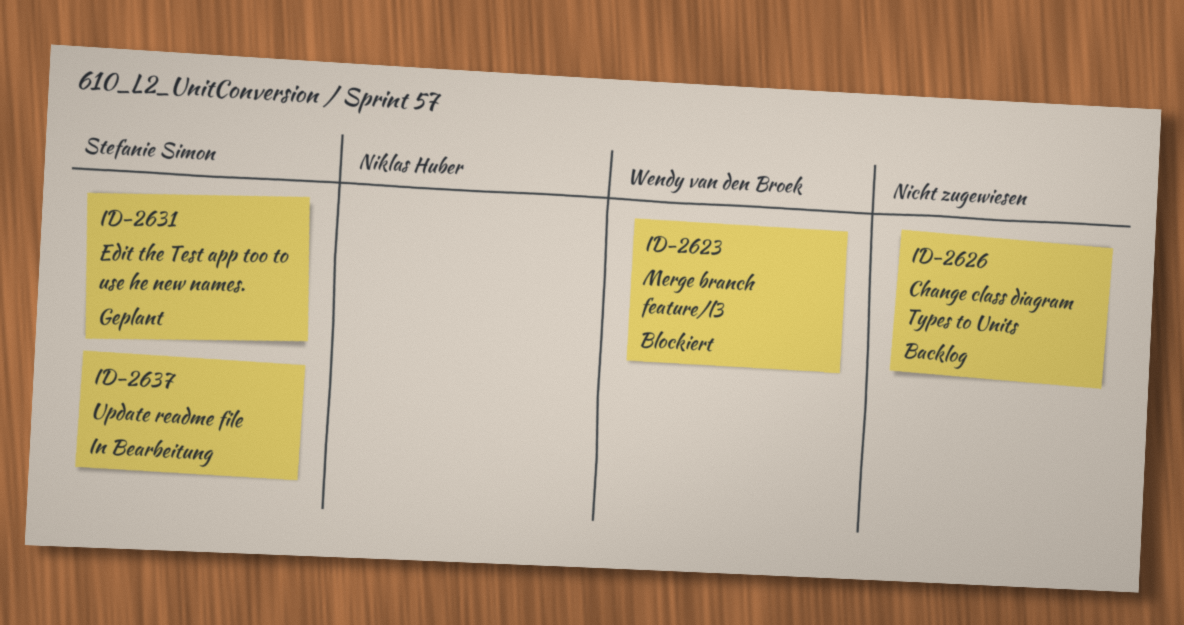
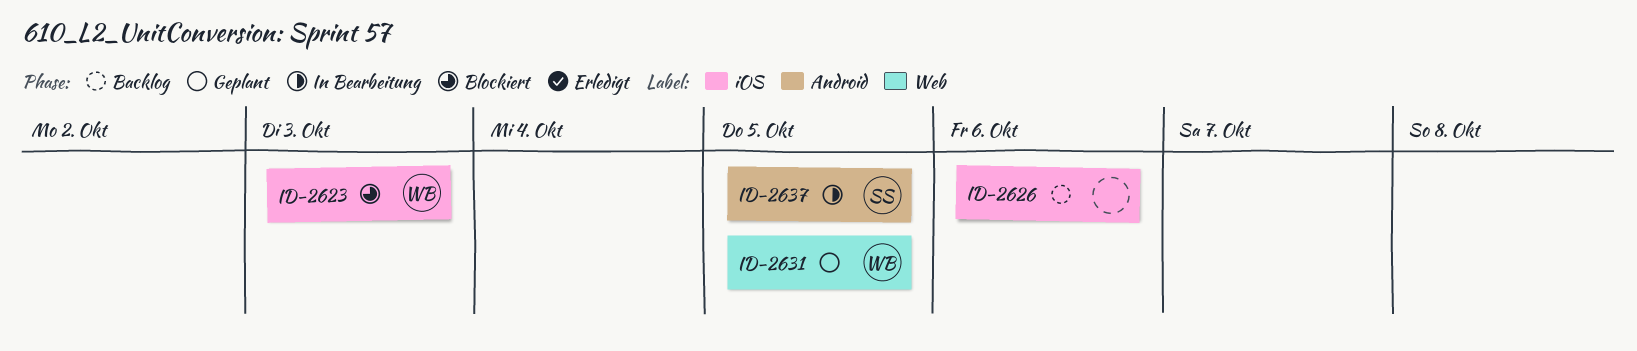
ID-2631, owner: Stefanie Simon -> Wendy van den Broek

